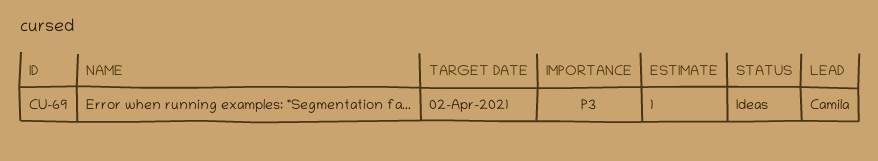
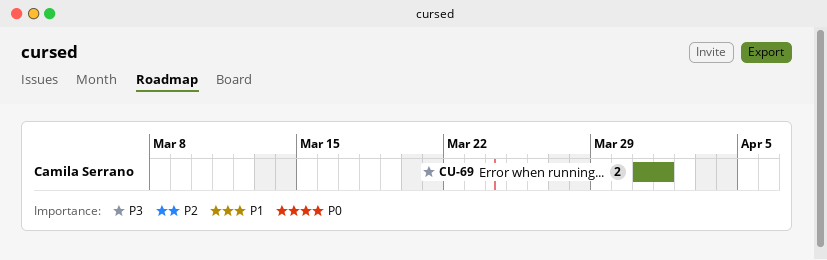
CU-69, estimate: 1 -> 2
CU-69, due: Apr 2 -> Apr 1

